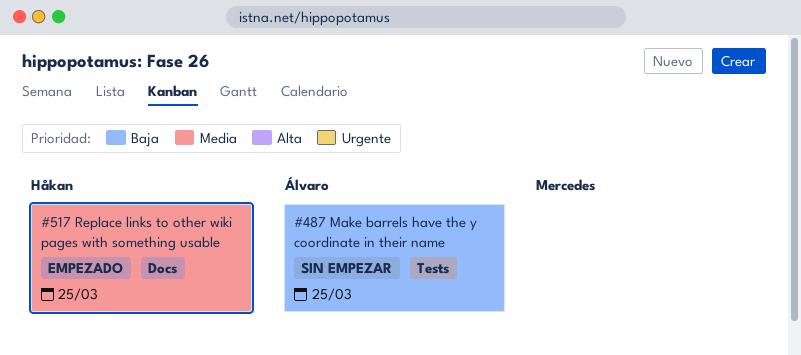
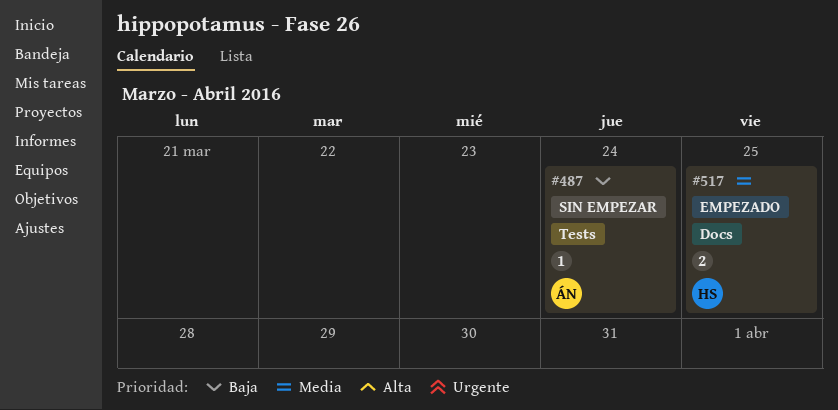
#487, due: Mar 25 -> Mar 24

